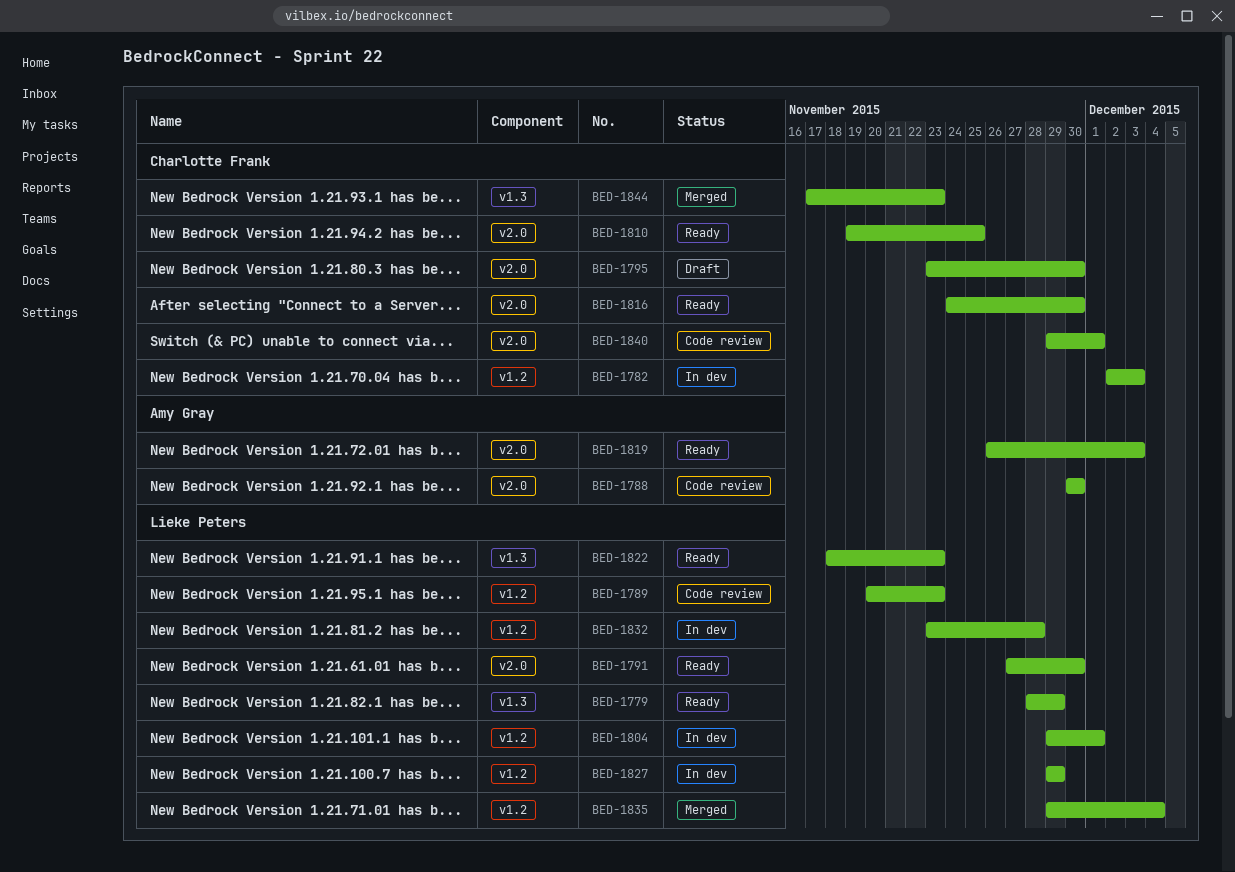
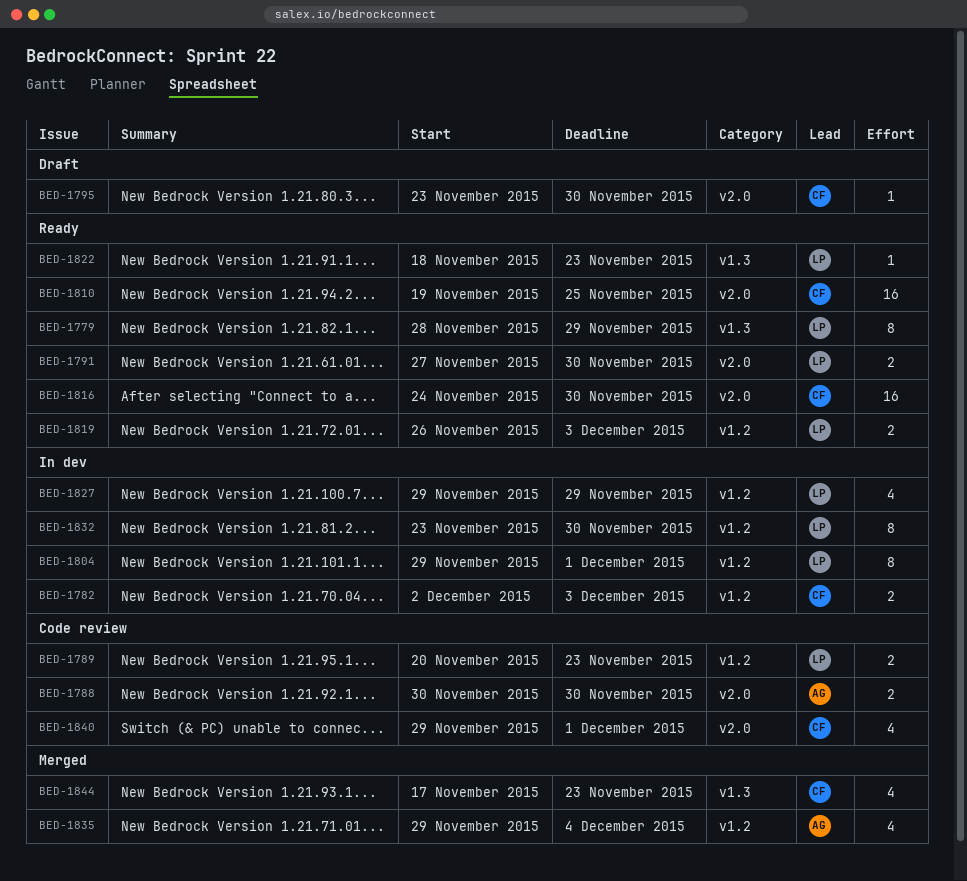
BED-1819, owner: Amy Gray -> Lieke Peters
BED-1819, label: v2.0 -> v1.2
BED-1832, due: Nov 28 -> Nov 30
BED-1835, owner: Lieke Peters -> Amy Gray

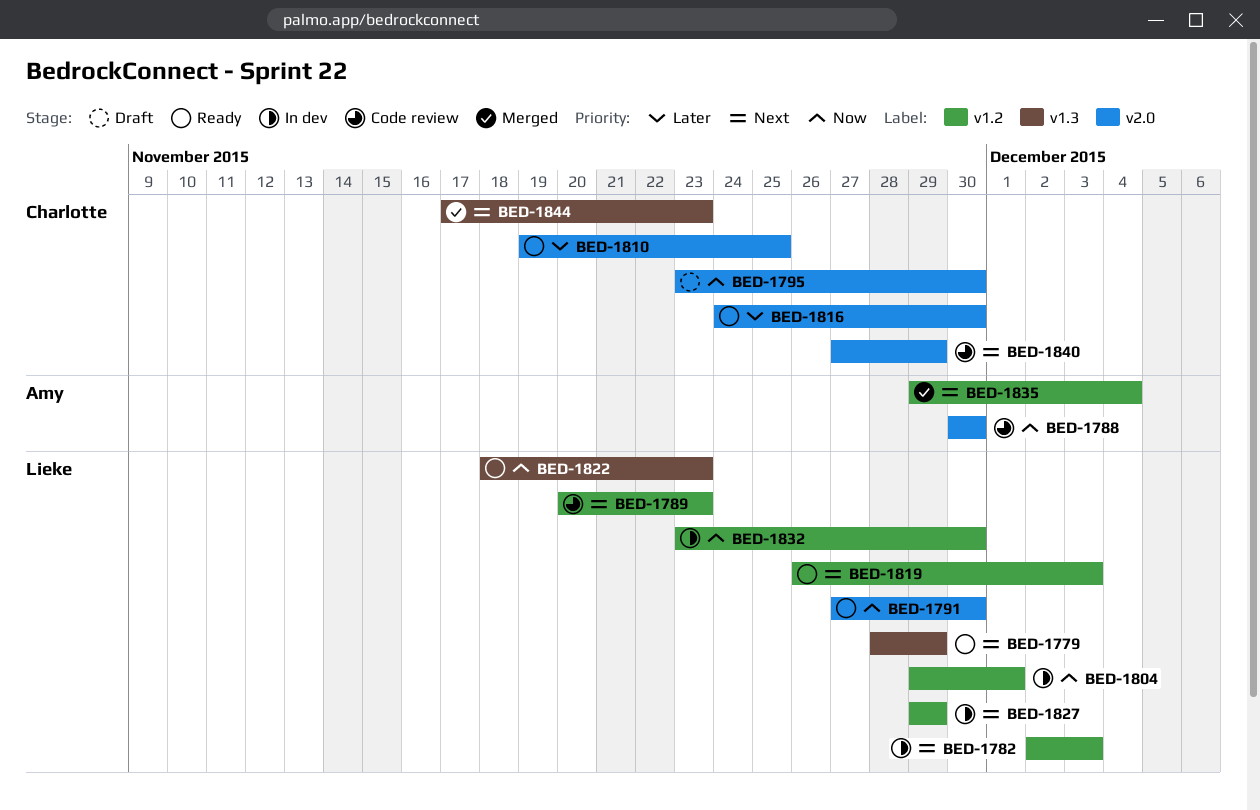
BED-1782, owner: Charlotte -> Lieke
BED-1840, start: Nov 29 -> Nov 27
BED-1840, due: Dec 1 -> Nov 29

